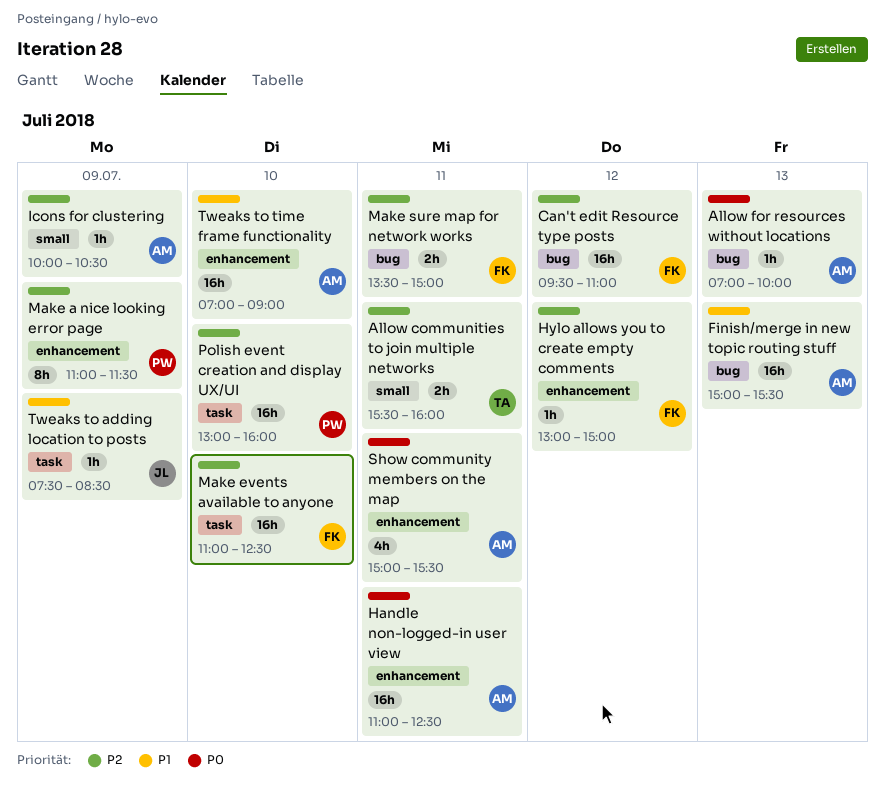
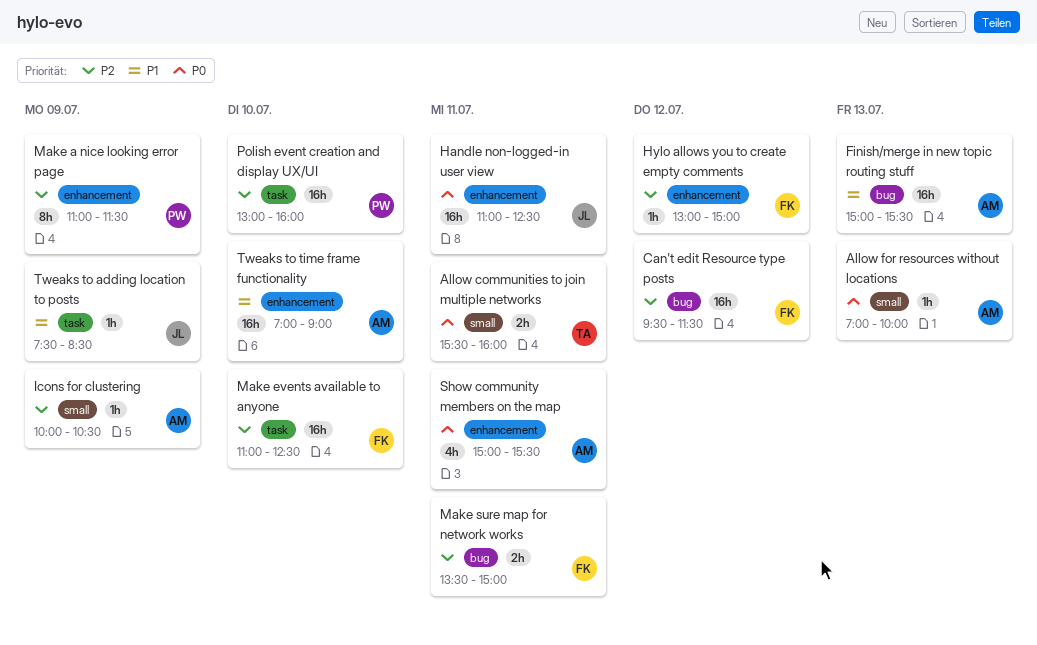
Allow communities to join multiple networks, priority: P2 -> P0
Allow for resources without locations, label: bug -> small
Can't edit Resource type posts, ends: 11:00 -> 11:30
Handle non-logged-in user view, owner: AM -> JL

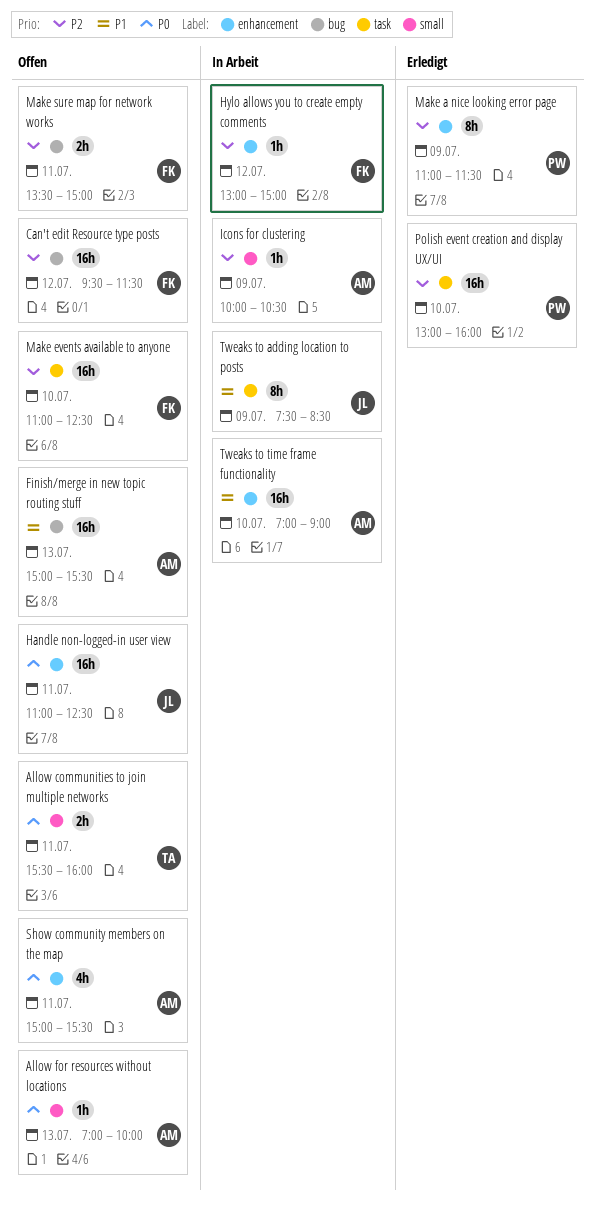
Tweaks to adding location to posts, estimate: 1h -> 8h

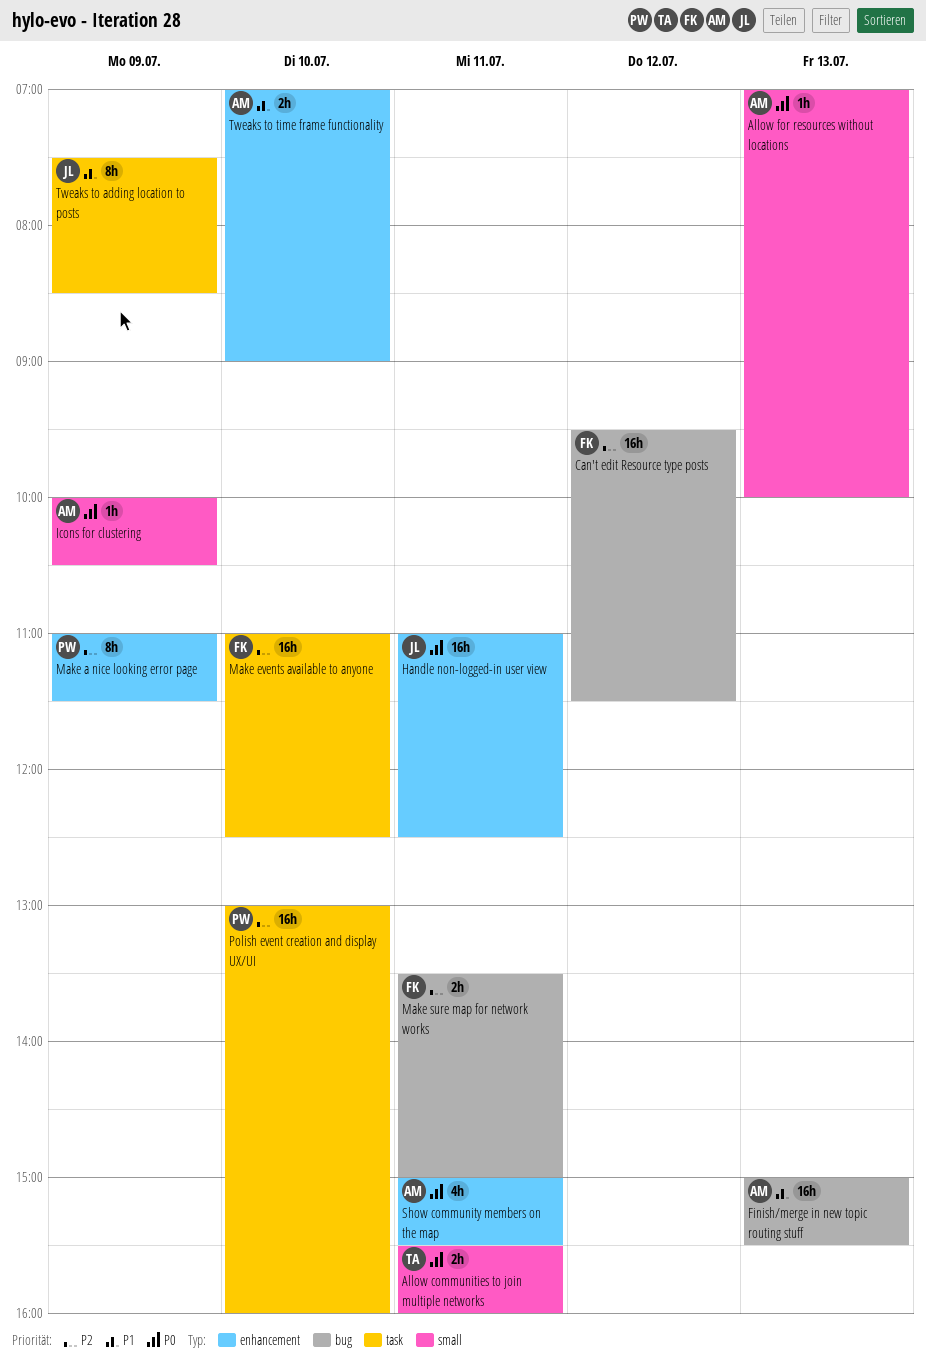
Hylo allows you to create empty comments: present -> none
Icons for clustering, priority: P2 -> P0
Tweaks to time frame functionality, estimate: 16h -> 2h

